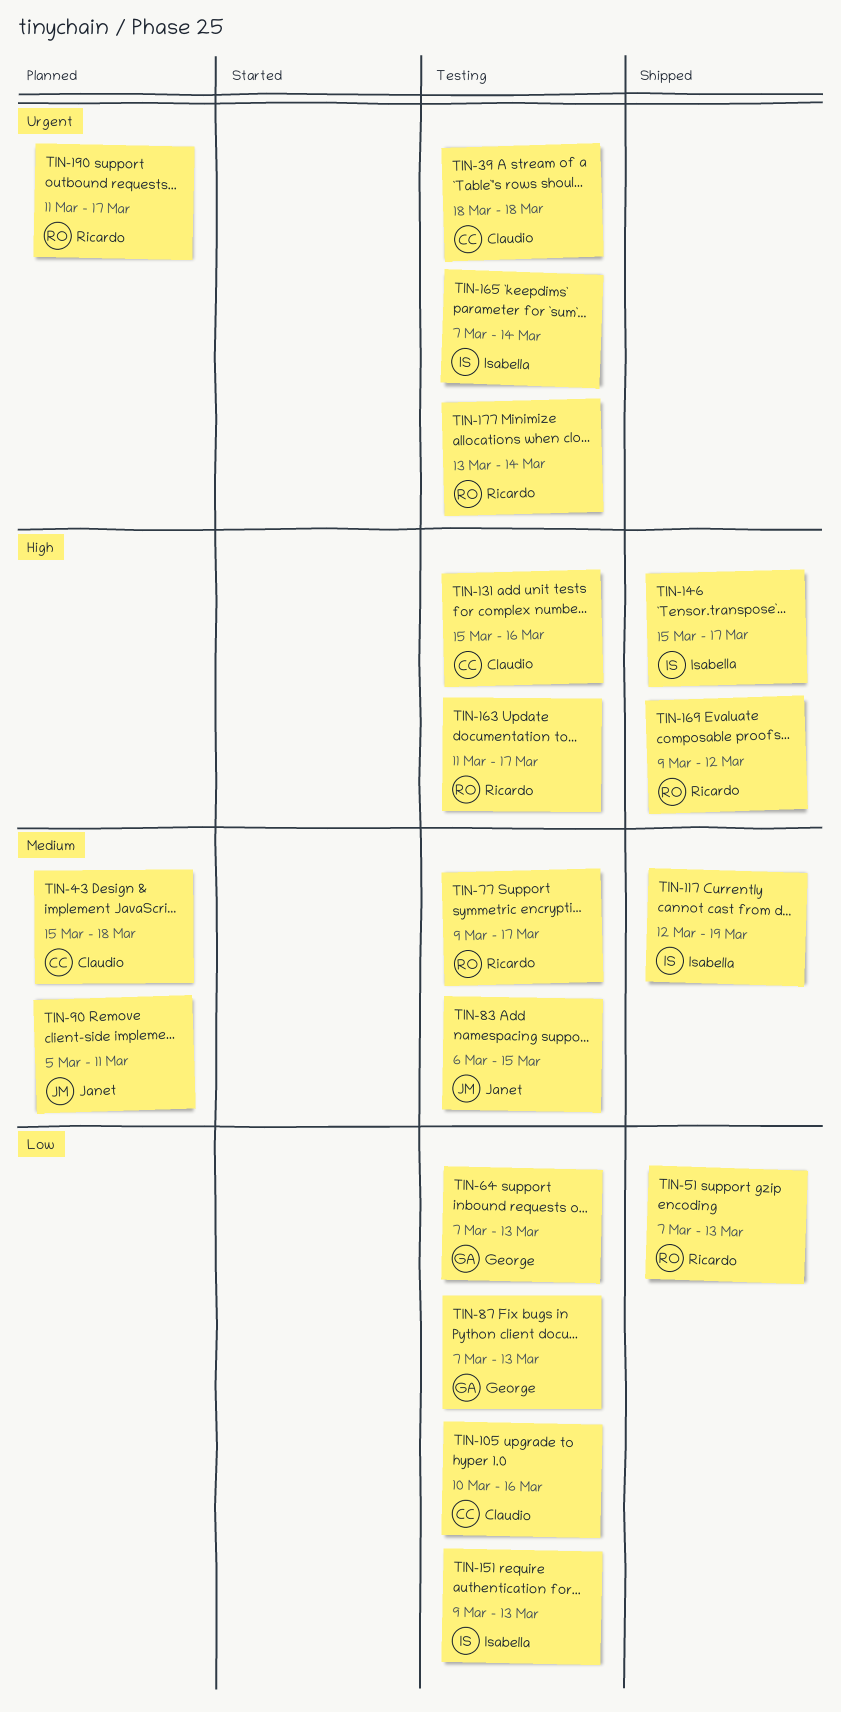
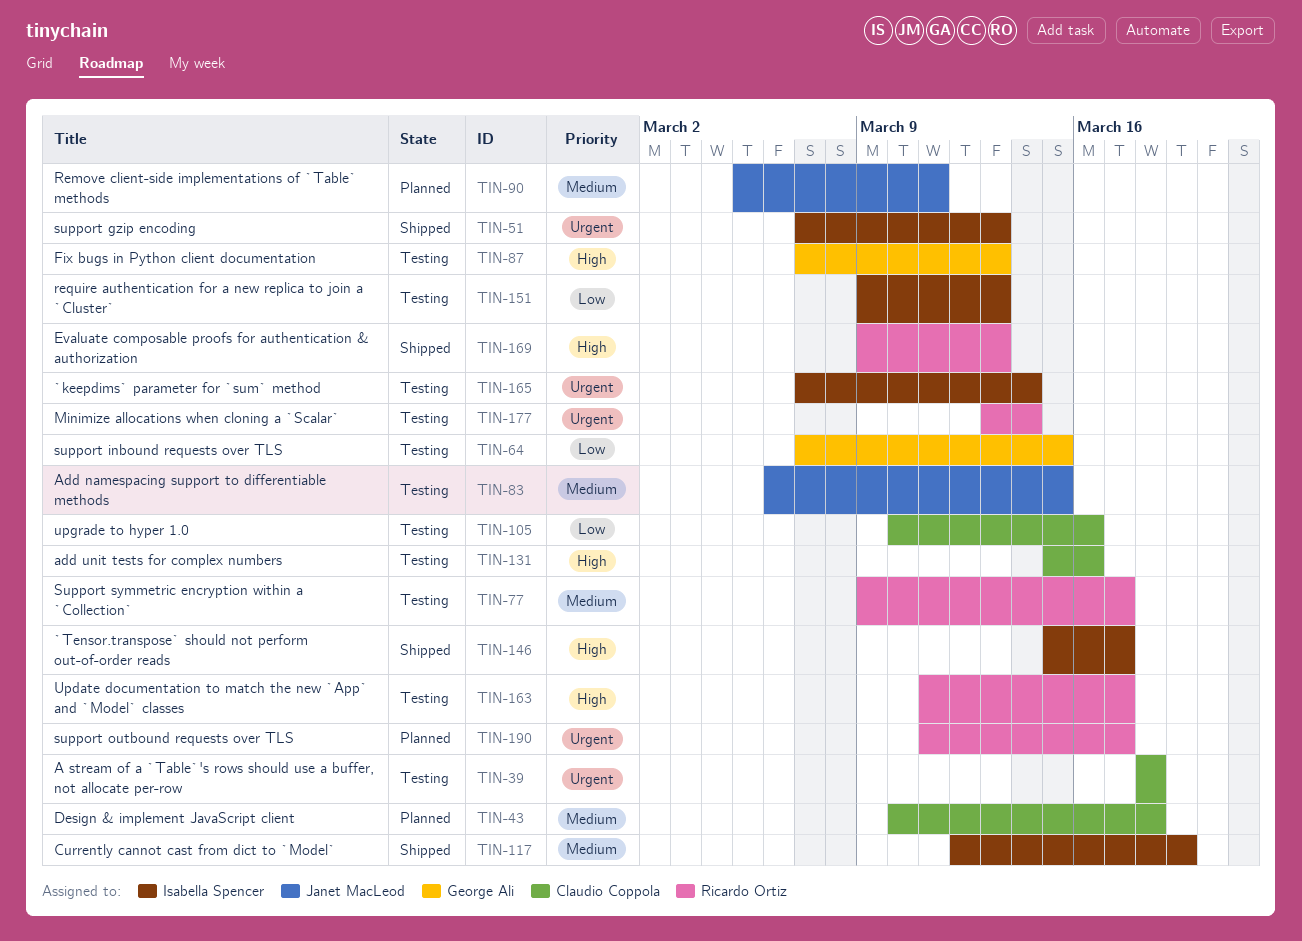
TIN-43, start: Mar 15 -> Mar 10
TIN-51, owner: Ricardo Ortiz -> Isabella Spencer
TIN-51, priority: Low -> Urgent
TIN-64, due: Mar 13 -> Mar 15
TIN-87, priority: Low -> High
TIN-169, due: Mar 12 -> Mar 13

